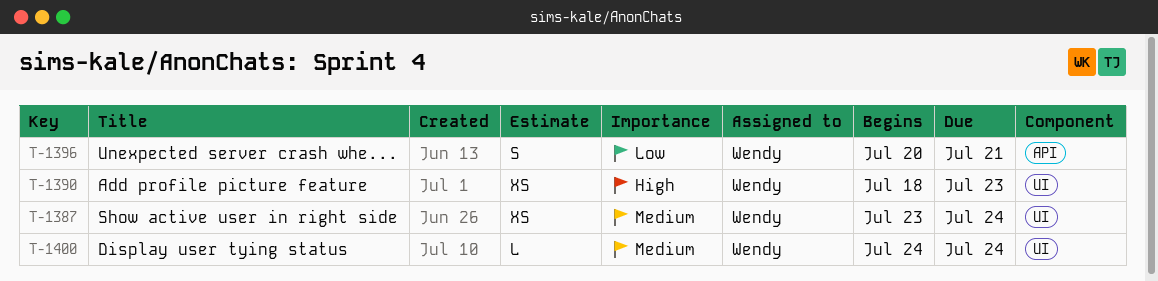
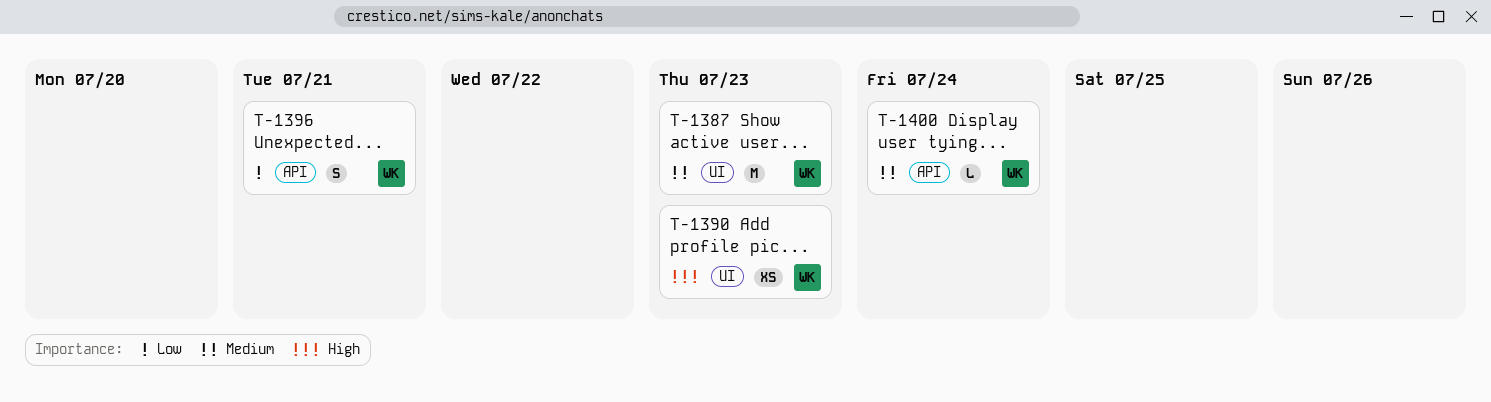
T-1387, estimate: XS -> M
T-1387, due: Jul 24 -> Jul 23
T-1400, label: UI -> API

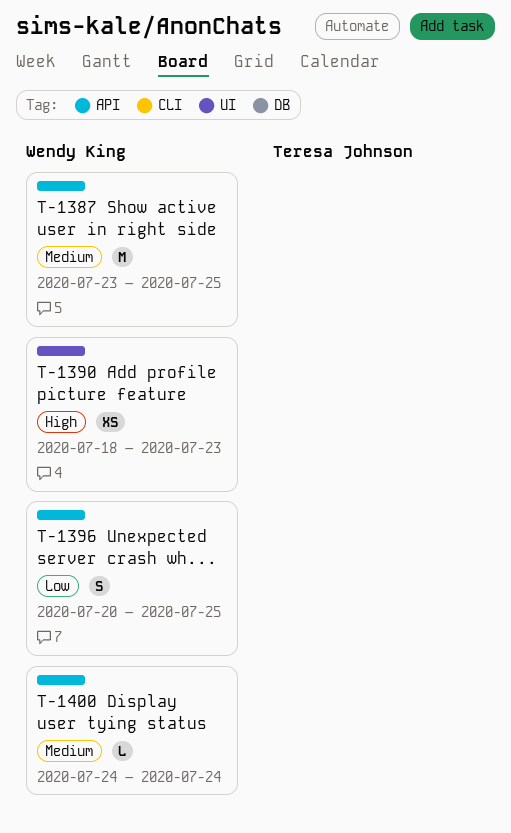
T-1387, label: UI -> API
T-1387, due: Jul 23 -> Jul 25
T-1396, due: Jul 21 -> Jul 25

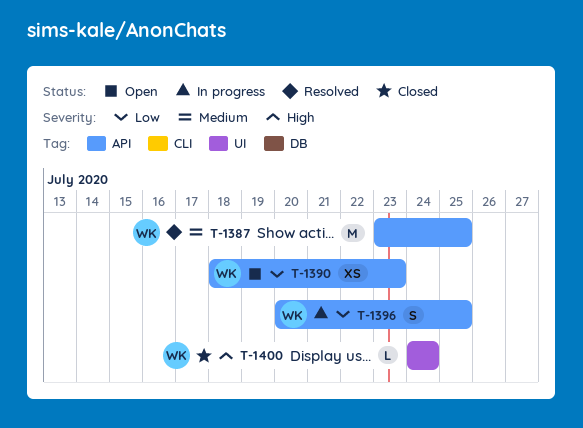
T-1390, priority: High -> Low
T-1390, label: UI -> API
T-1400, priority: Medium -> High
T-1400, label: API -> UI

